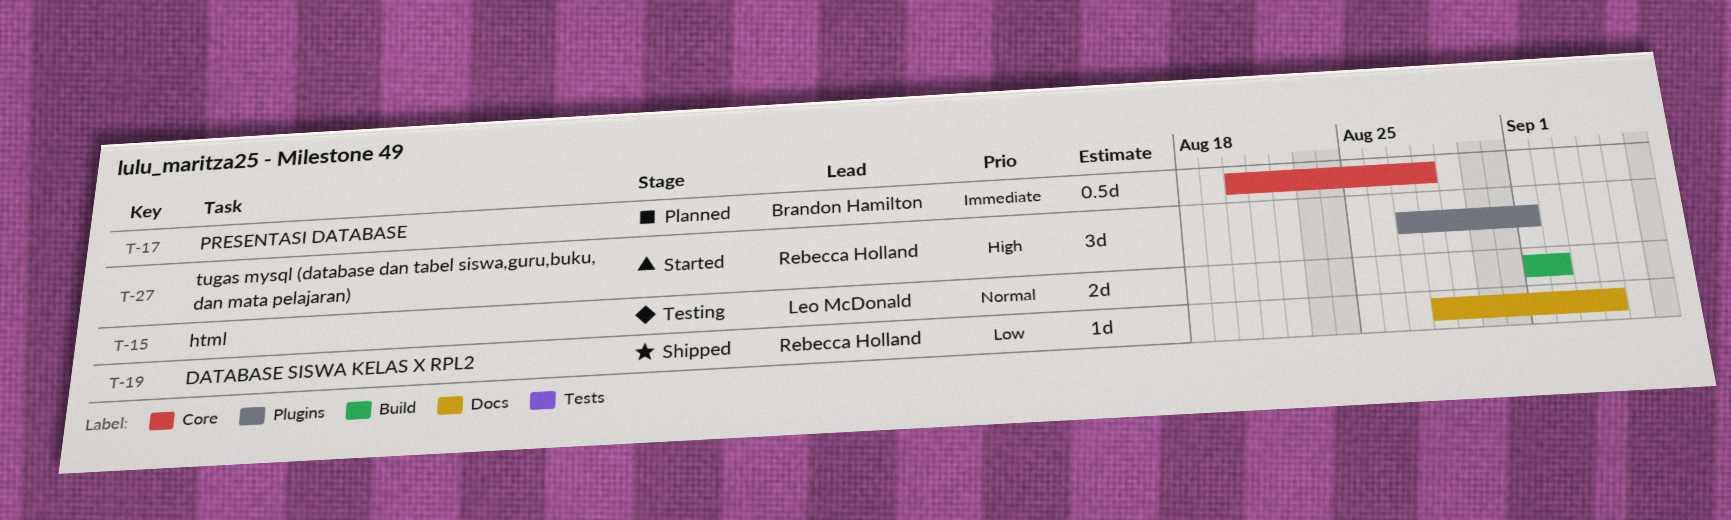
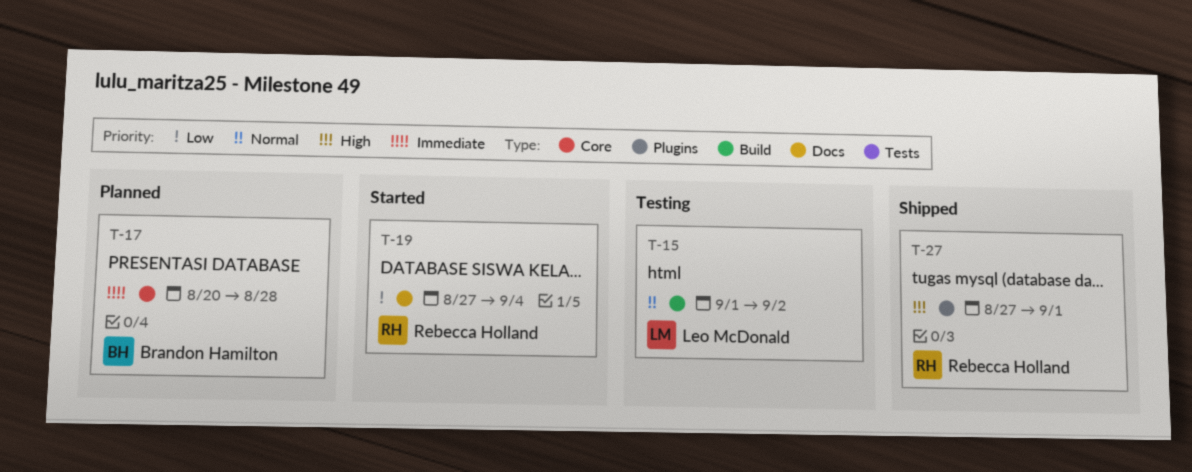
T-19, status: Shipped -> Started
T-19, start: Aug 28 -> Aug 27
T-27, status: Started -> Shipped

